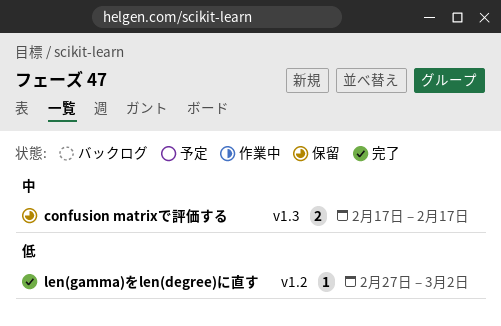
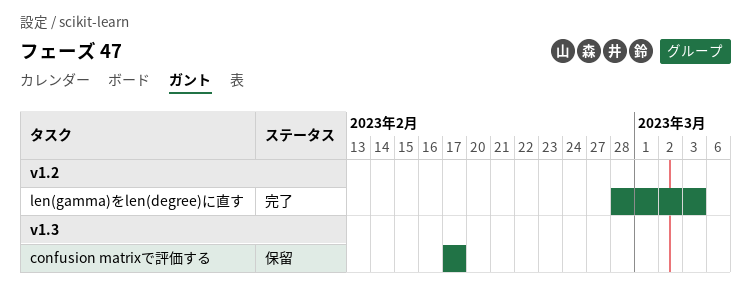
len(gamma)をlen(degree)に直す, start: Feb 27 -> Feb 28
len(gamma)をlen(degree)に直す, due: Mar 2 -> Mar 3

